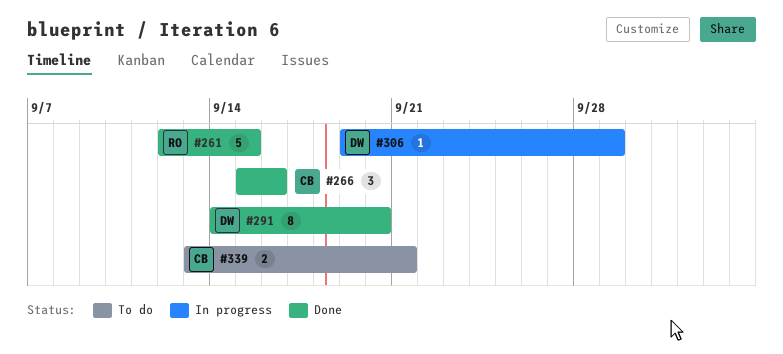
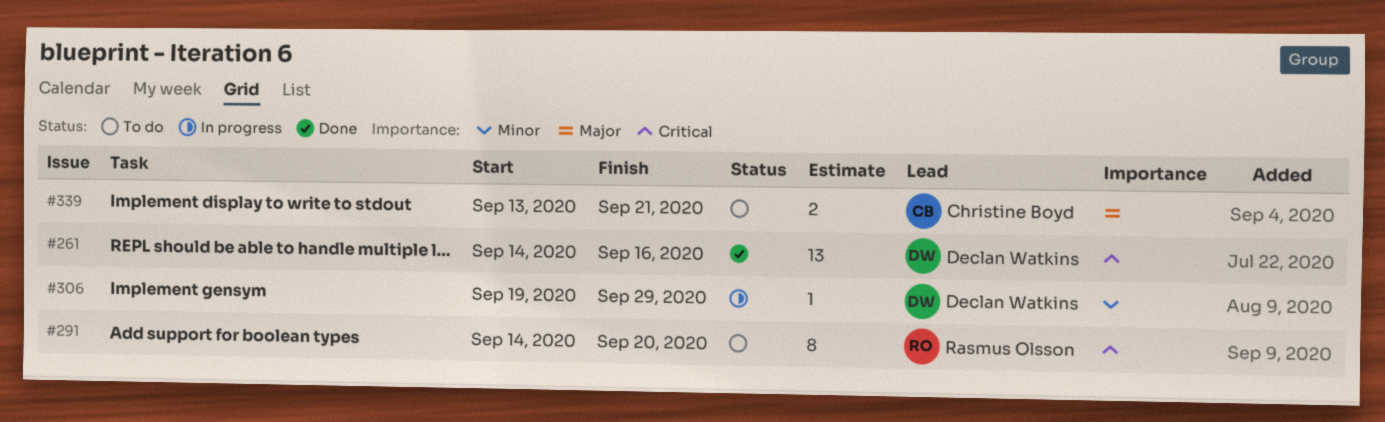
#261, owner: Rasmus Olsson -> Declan Watkins
#261, estimate: 5 -> 13
#261, start: Sep 12 -> Sep 14
#261, due: Sep 15 -> Sep 16
#266: present -> none
#291, status: Done -> To do
#291, owner: Declan Watkins -> Rasmus Olsson

